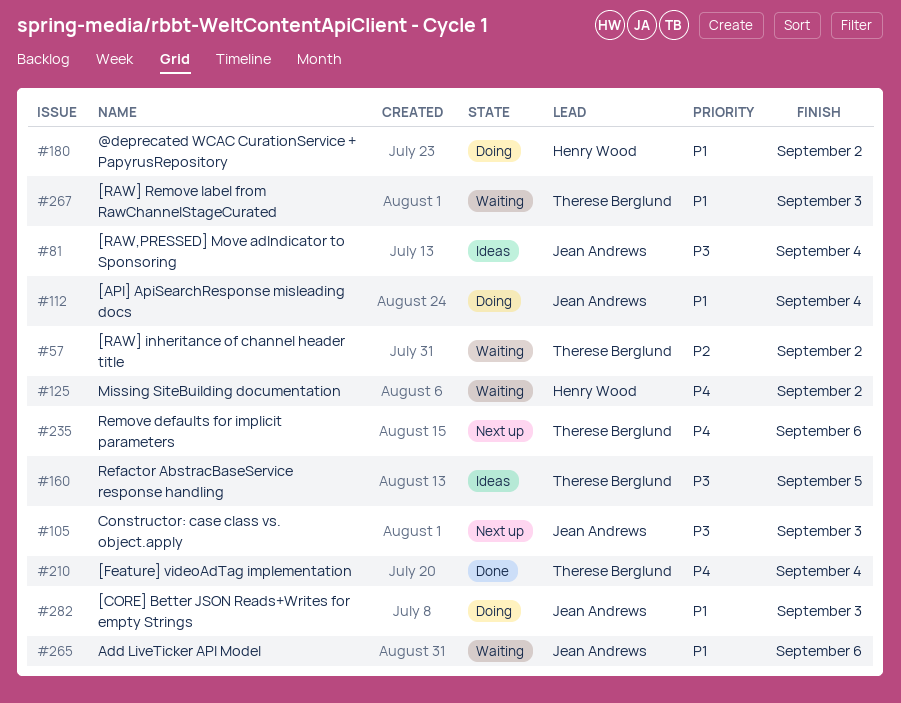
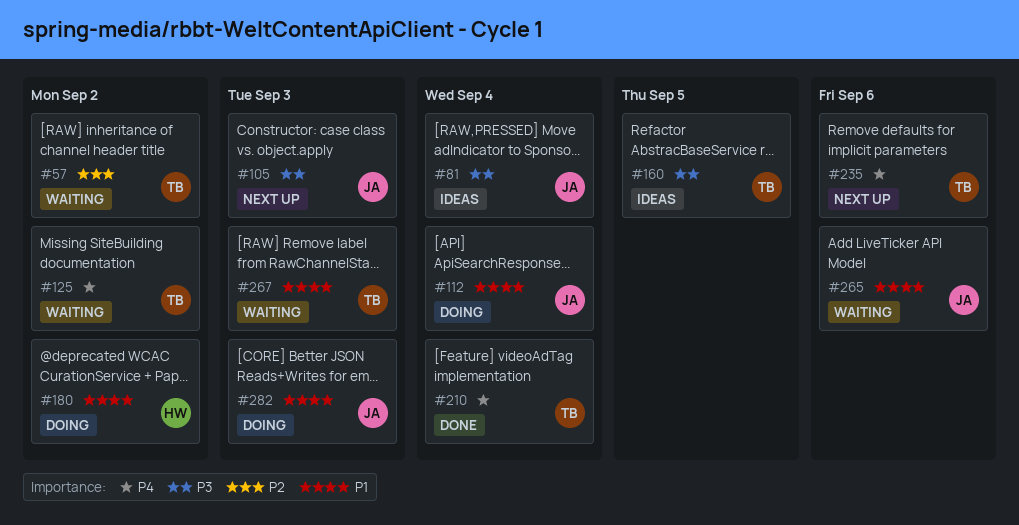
#125, owner: Henry Wood -> Therese Berglund

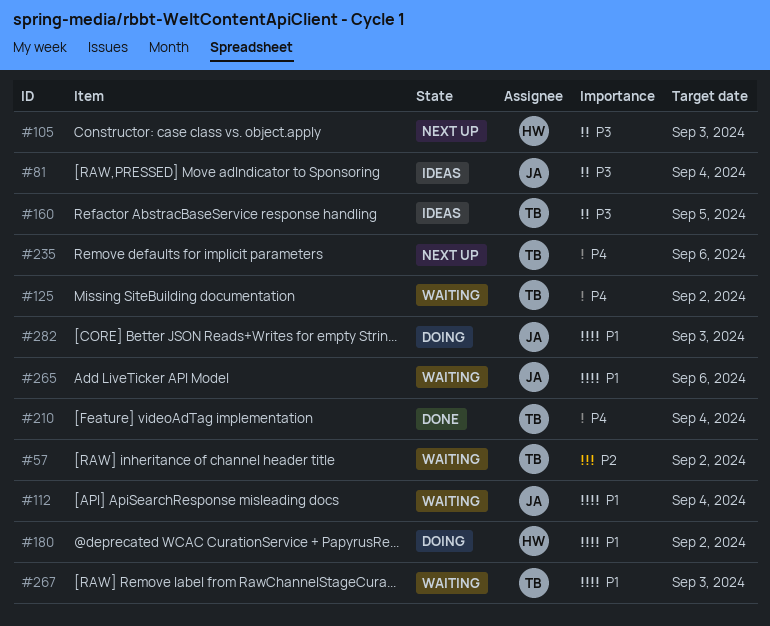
#105, owner: JA -> HW
#112, status: Doing -> Waiting

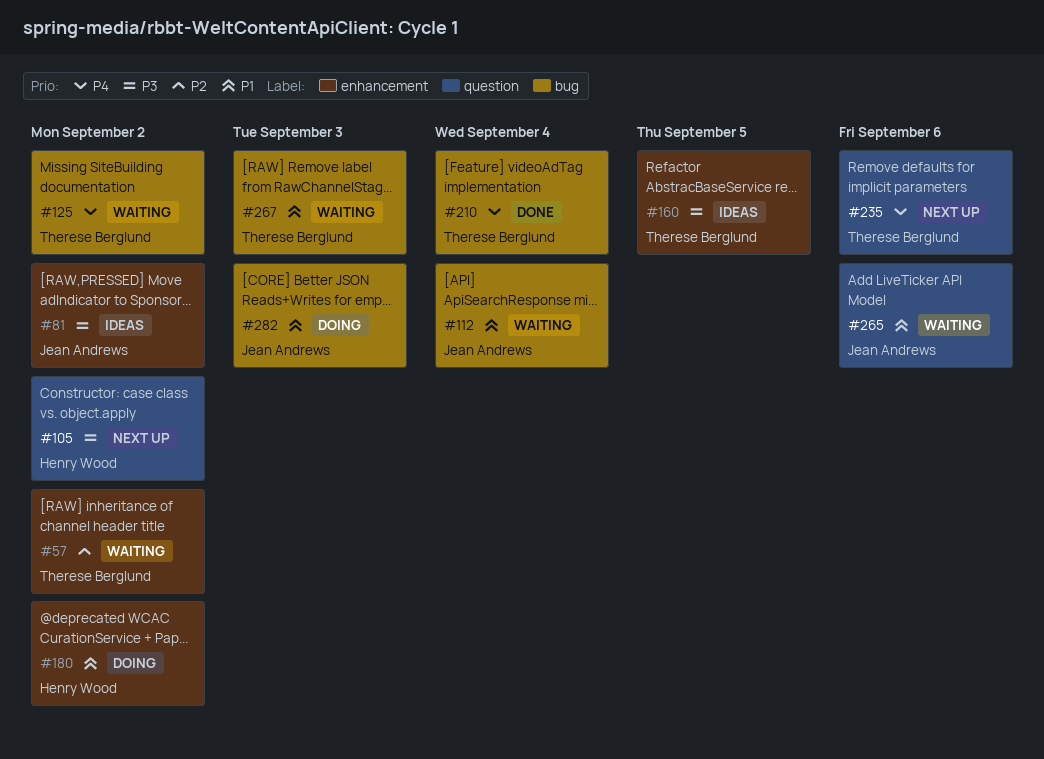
#81, due: Sep 4 -> Sep 2
#105, due: Sep 3 -> Sep 2

